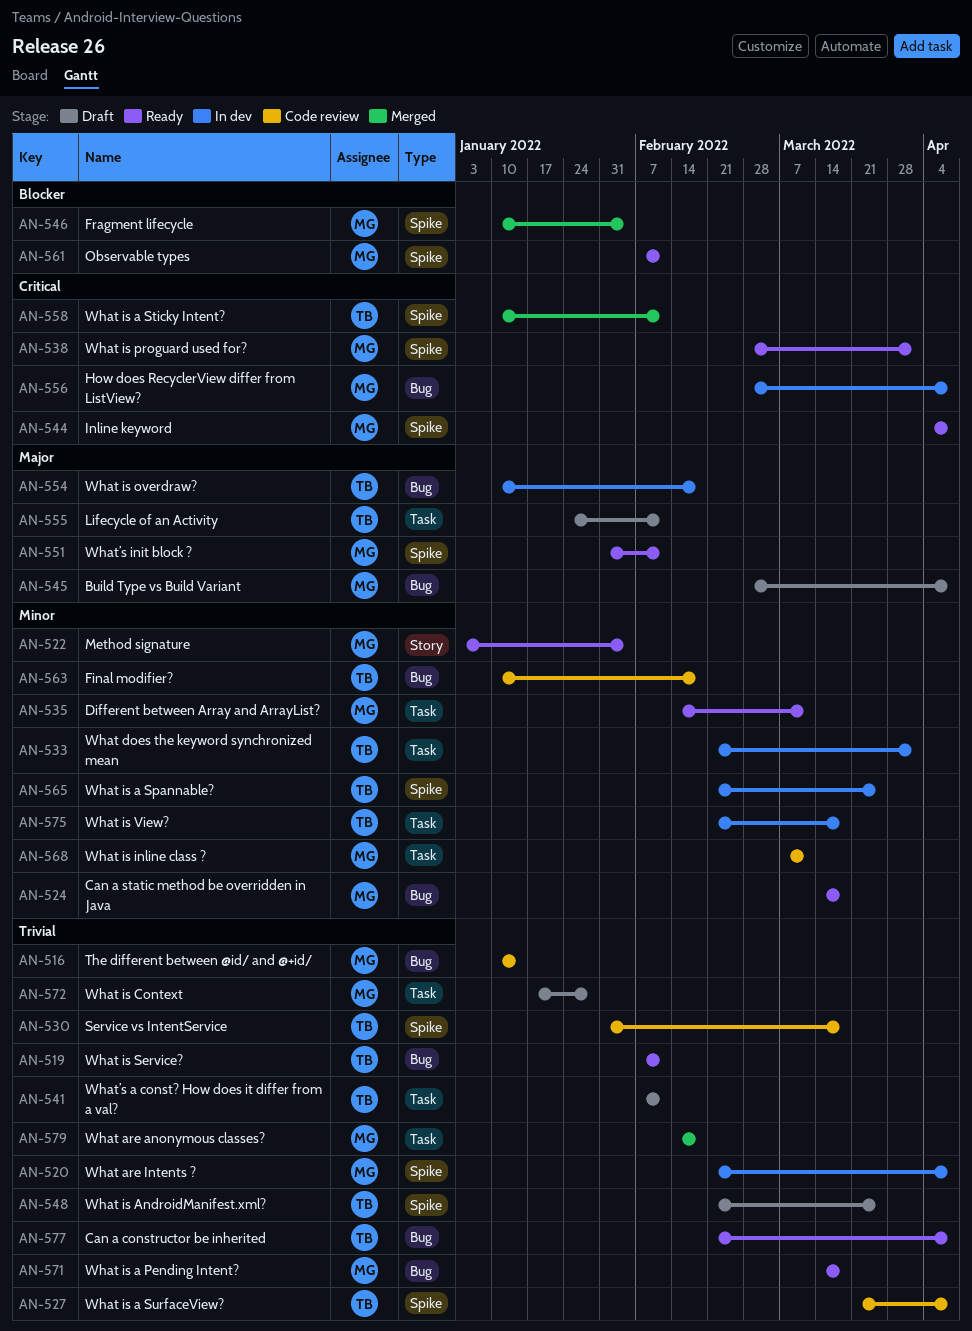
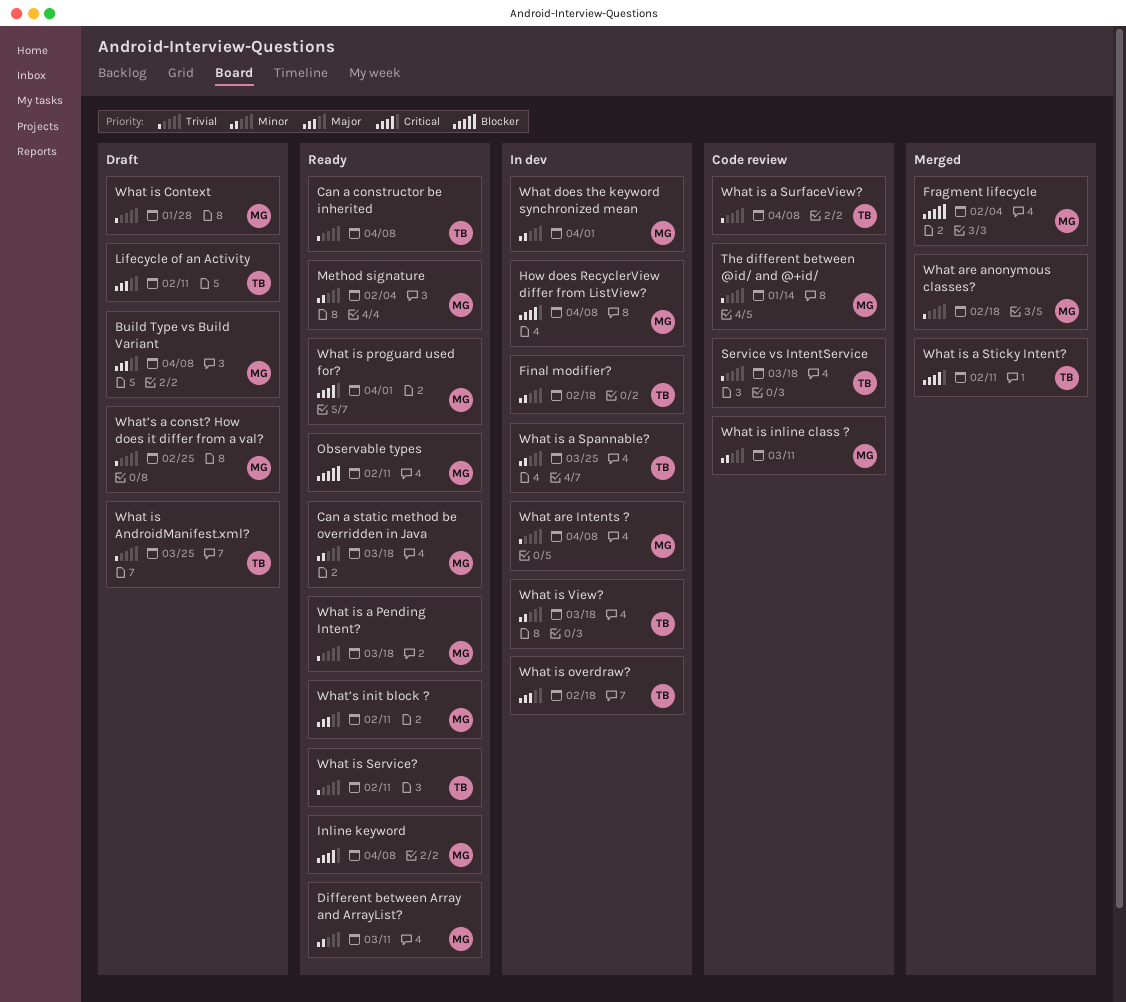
Final modifier?, status: Code review -> In dev
What does the keyword synchronized mean, owner: TB -> MG
What’s a const? How does it differ from a val?, owner: TB -> MG
What’s a const? How does it differ from a val?, due: Feb 11 -> Feb 25

